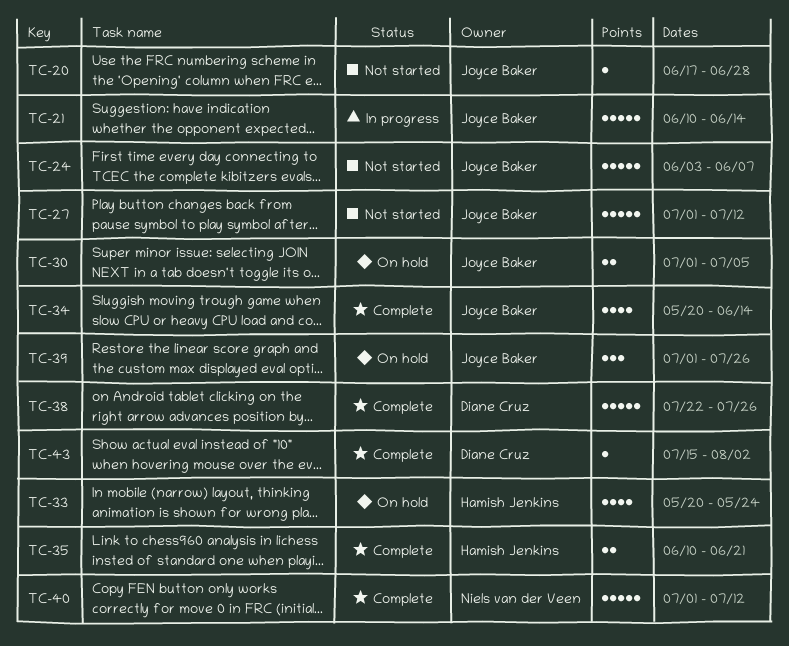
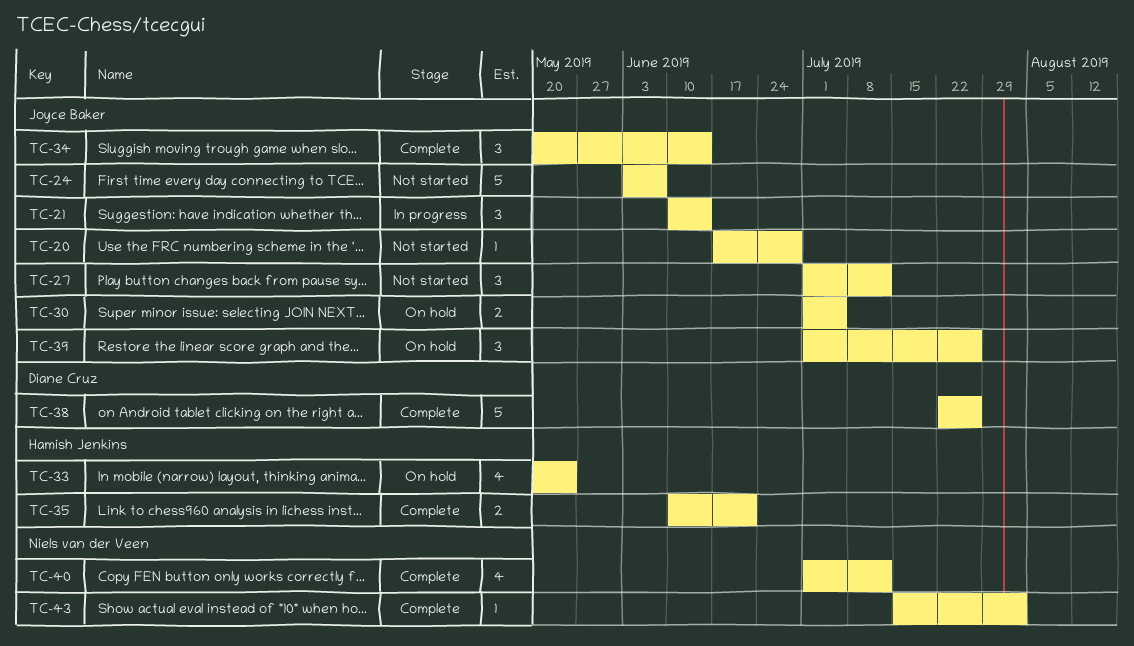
TC-21, estimate: 5 -> 3
TC-27, estimate: 5 -> 3
TC-34, estimate: 4 -> 3
TC-40, estimate: 5 -> 4
TC-43, owner: Diane Cruz -> Niels van der Veen

